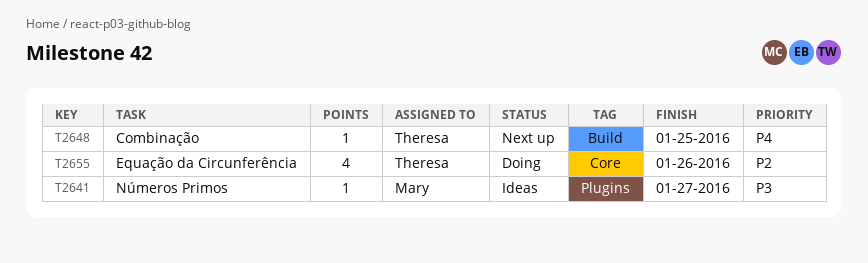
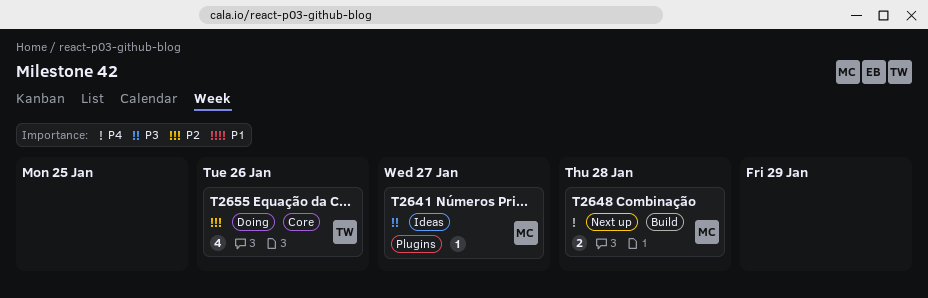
T2648, owner: Theresa -> Mary
T2648, estimate: 1 -> 2
T2648, due: Jan 25 -> Jan 28

